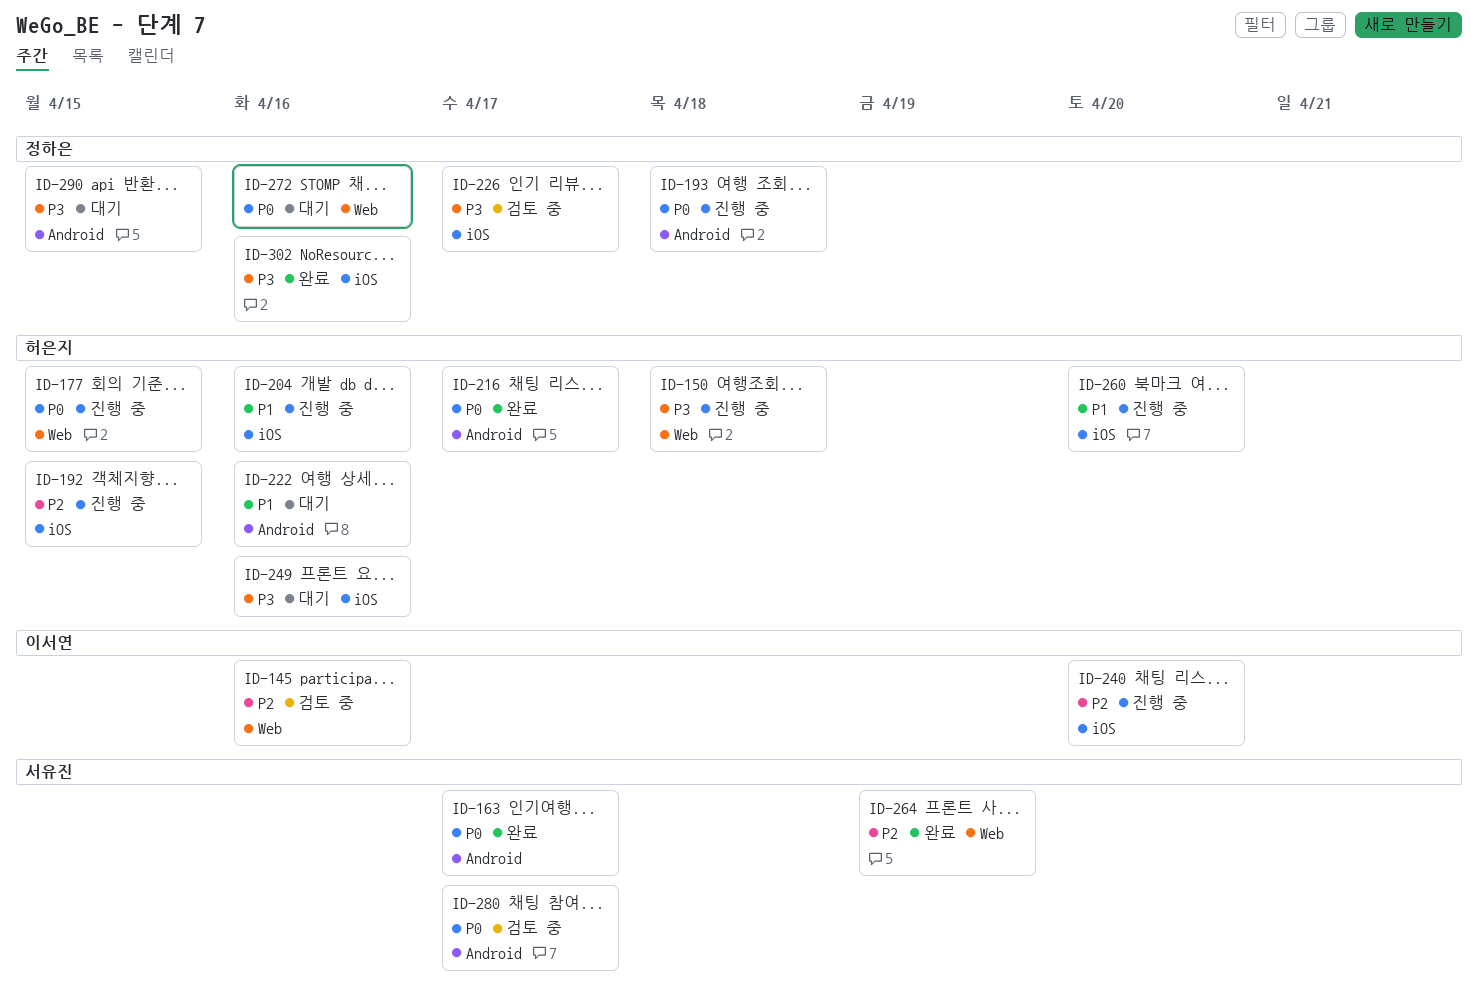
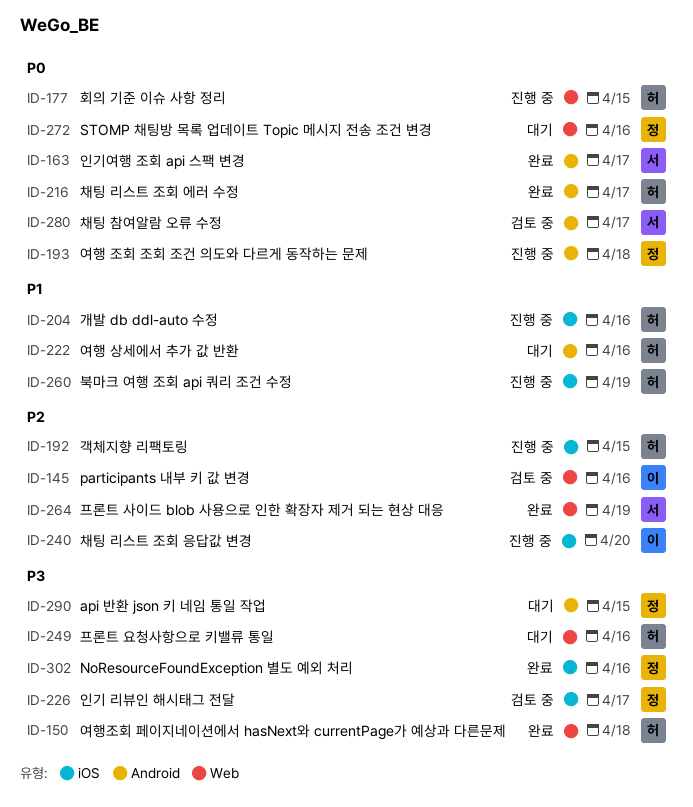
ID-150, status: 진행 중 -> 완료
ID-249, label: iOS -> Web
ID-260, due: Apr 20 -> Apr 19

